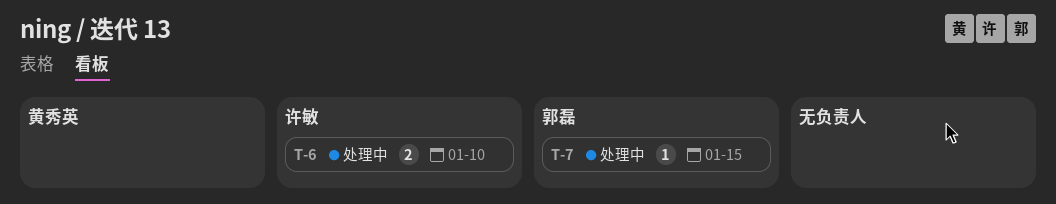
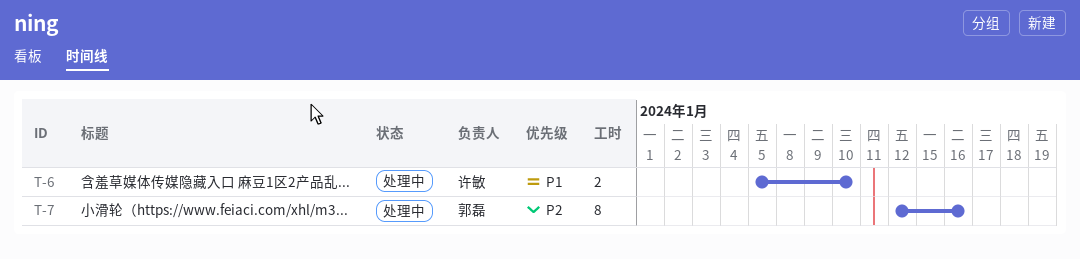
T-7, estimate: 1 -> 8
T-7, due: Jan 15 -> Jan 16

